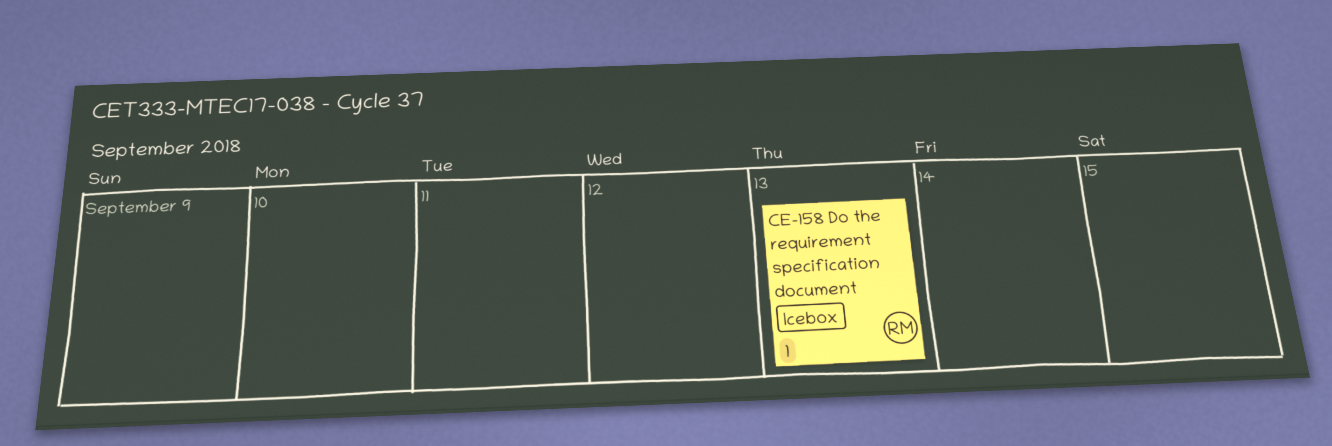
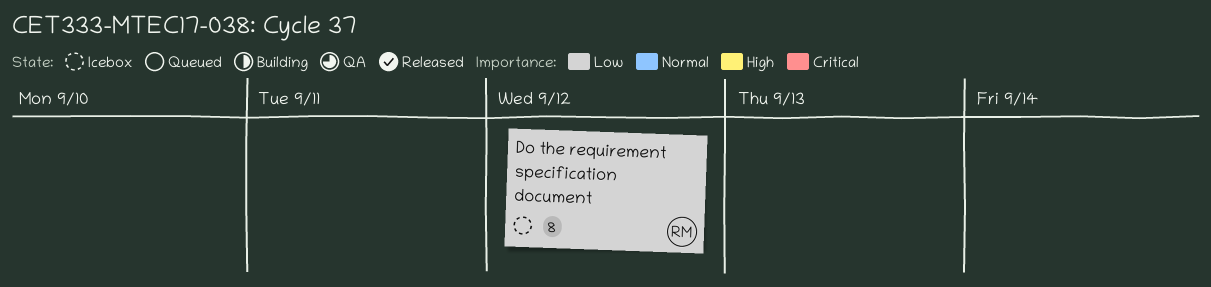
Do the requirement specification document, estimate: 1 -> 8
Do the requirement specification document, due: Sep 13 -> Sep 12

